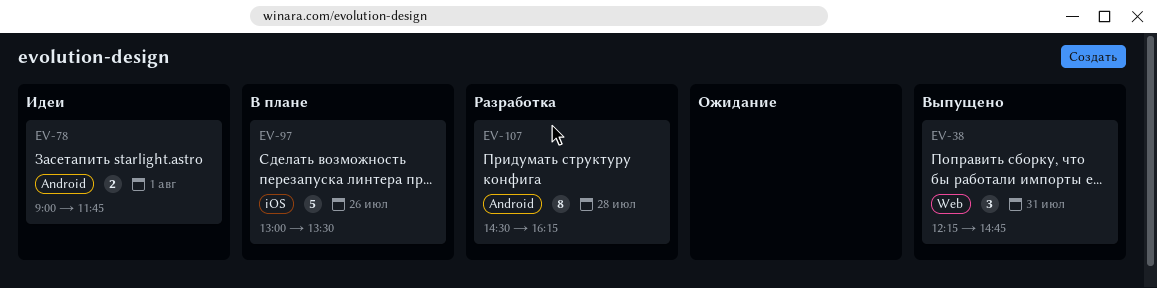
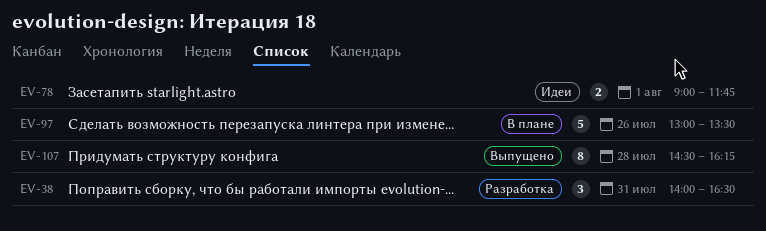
EV-38, status: Выпущено -> Разработка
EV-38, begins: 12:15 -> 14:00
EV-38, ends: 14:45 -> 16:30
EV-107, status: Разработка -> Выпущено

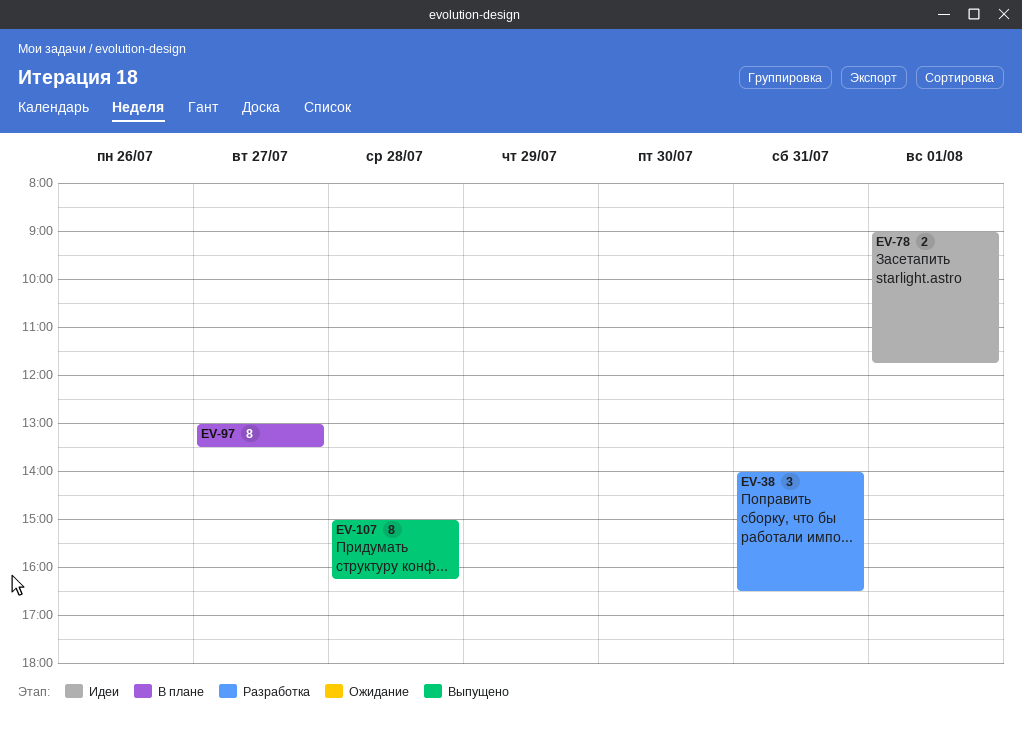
EV-97, estimate: 5 -> 8
EV-97, day: Jul 26 -> Jul 27
EV-107, begins: 14:30 -> 15:00

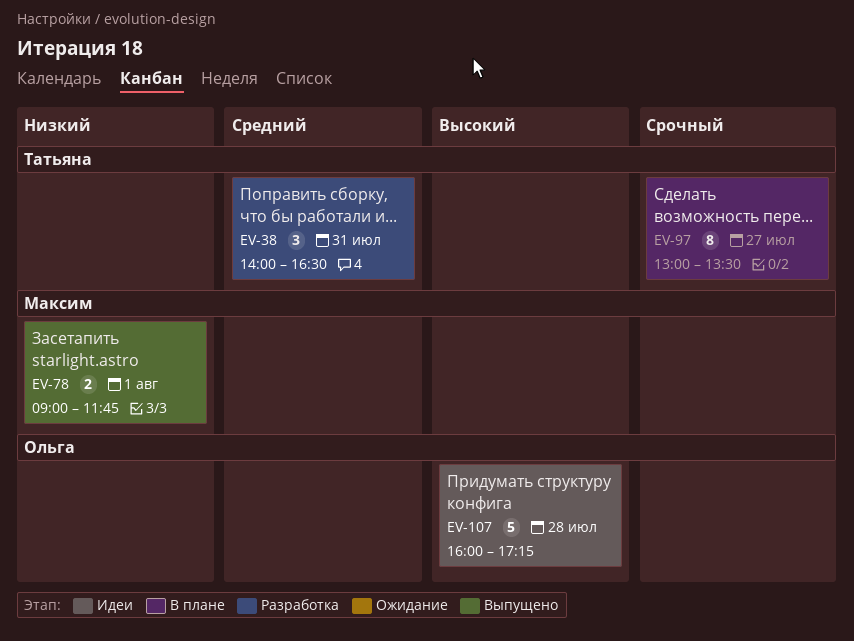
EV-78, status: Идеи -> Выпущено
EV-107, status: Выпущено -> Идеи
EV-107, estimate: 8 -> 5
EV-107, begins: 15:00 -> 16:00
EV-107, ends: 16:15 -> 17:15

